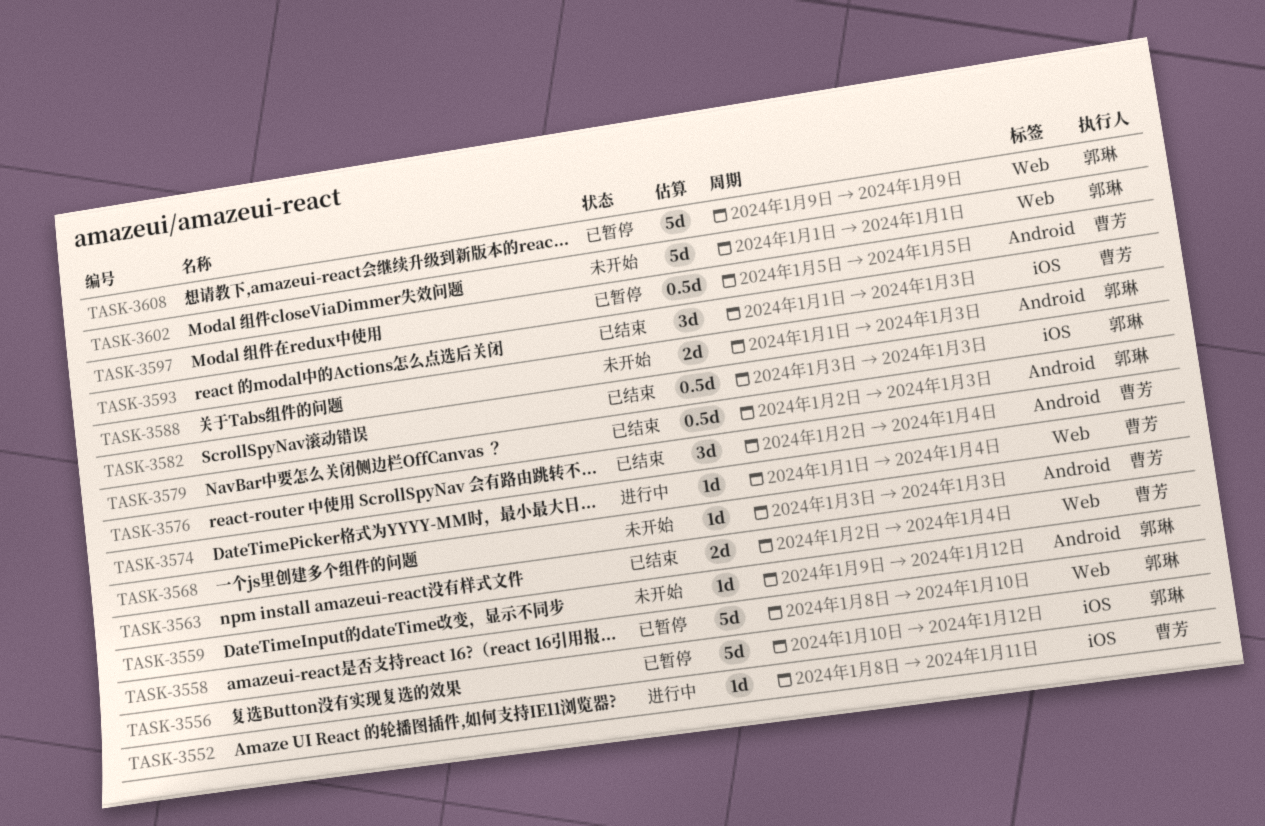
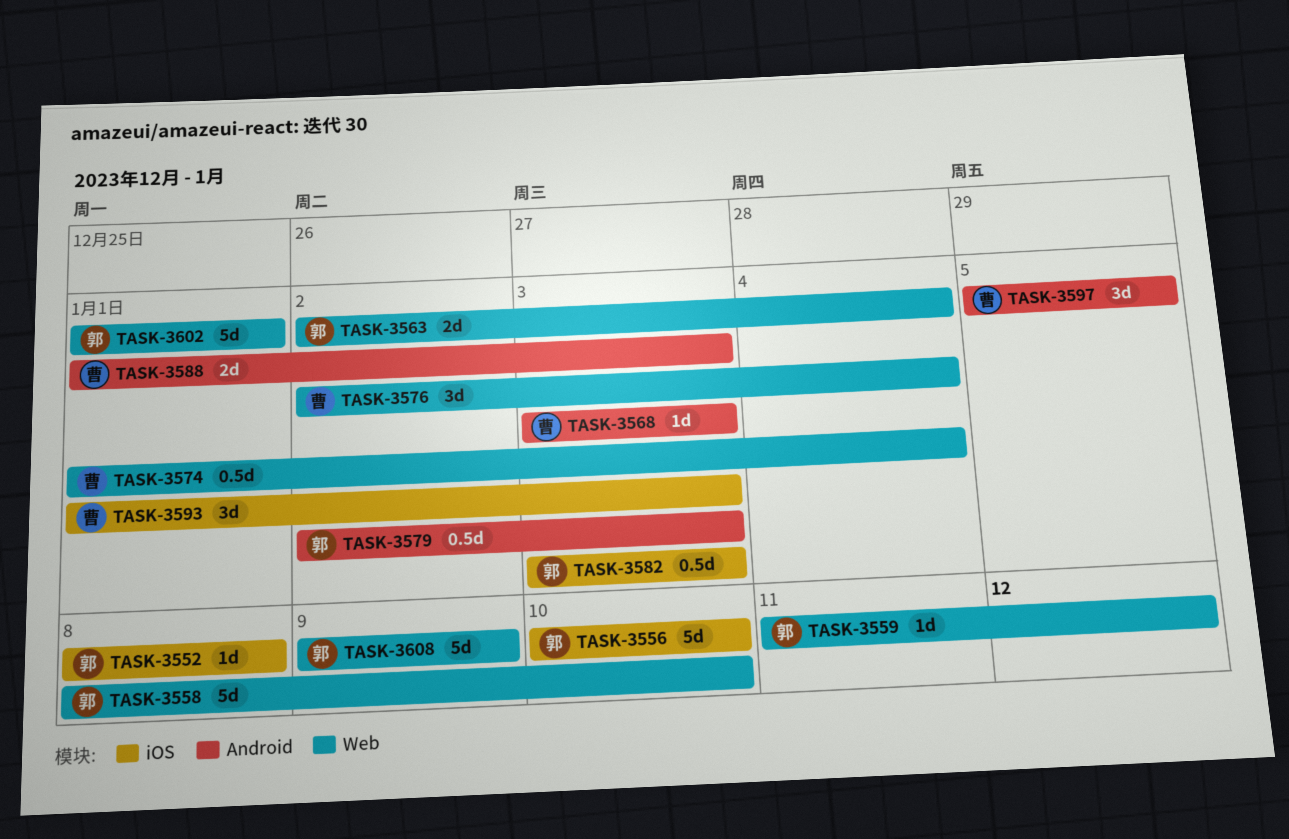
TASK-3552, owner: 曹芳 -> 郭琳
TASK-3552, due: Jan 11 -> Jan 8
TASK-3556, due: Jan 12 -> Jan 10
TASK-3559, label: Android -> Web
TASK-3559, start: Jan 9 -> Jan 11
TASK-3563, owner: 曹芳 -> 郭琳
TASK-3574, estimate: 1d -> 0.5d
TASK-3576, label: Android -> Web
TASK-3588, owner: 郭琳 -> 曹芳
TASK-3597, estimate: 0.5d -> 3d

